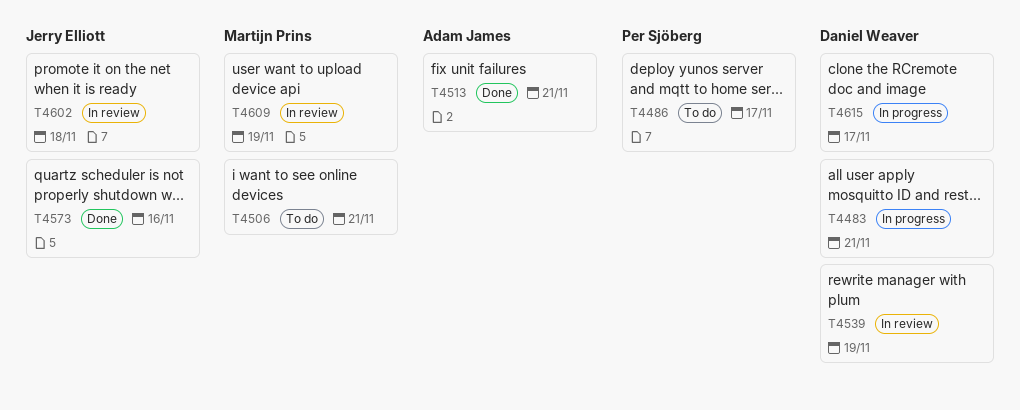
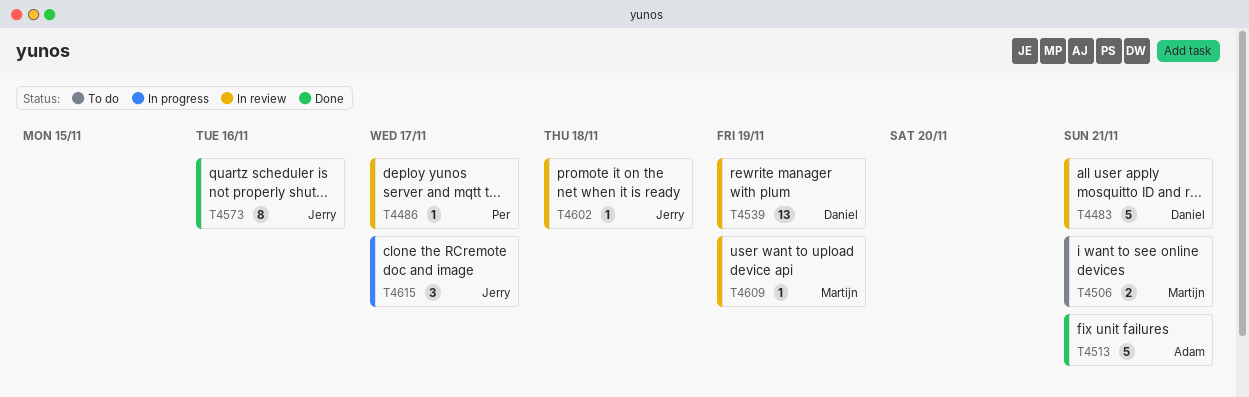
T4483, status: In progress -> In review
T4486, status: To do -> In review
T4615, owner: Daniel Weaver -> Jerry Elliott

